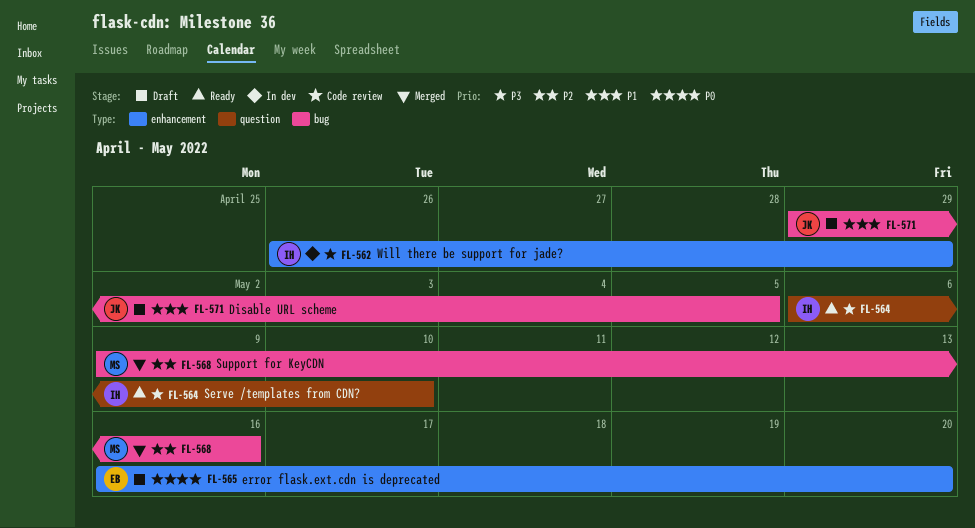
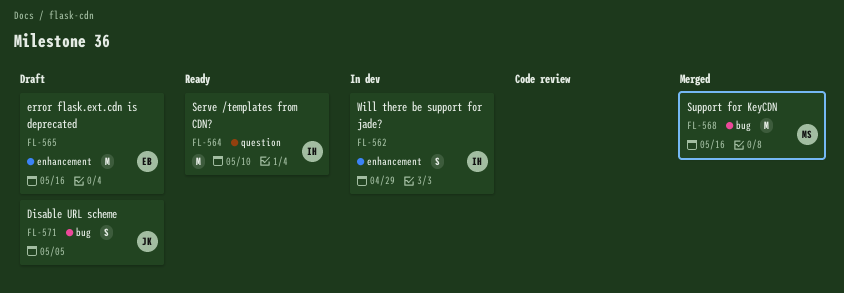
FL-565, due: May 20 -> May 16

